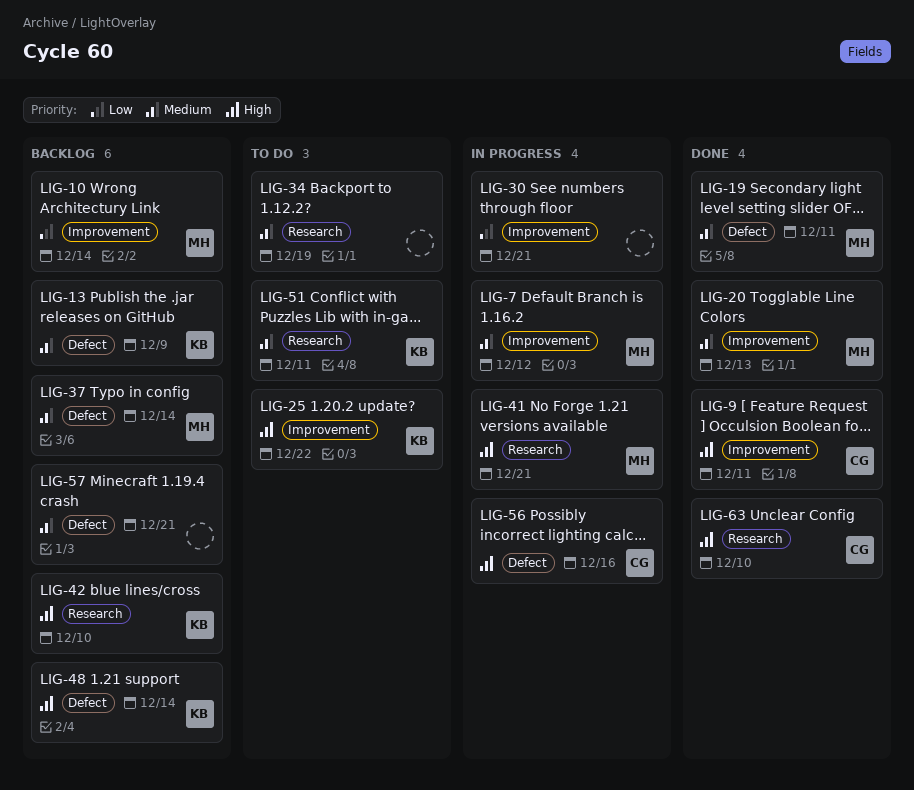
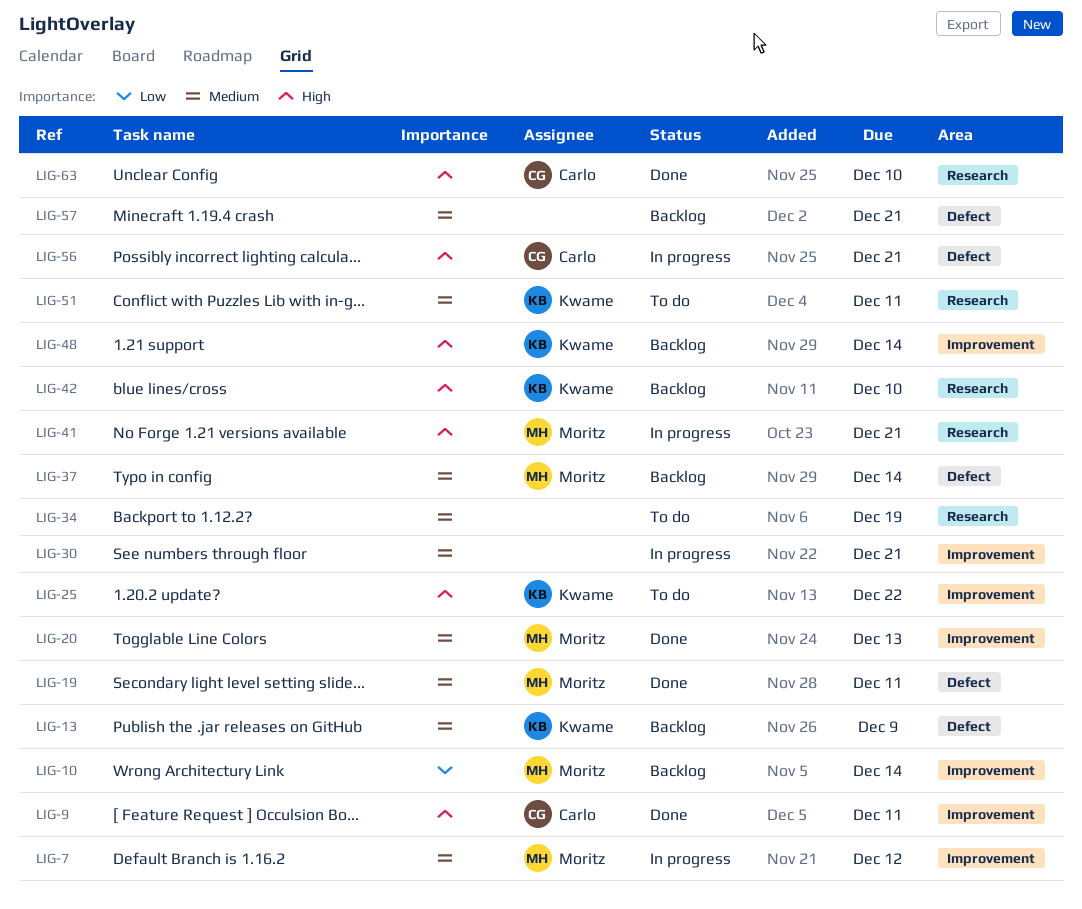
LIG-30, priority: Low -> Medium
LIG-48, label: Defect -> Improvement
LIG-56, due: Dec 16 -> Dec 21

